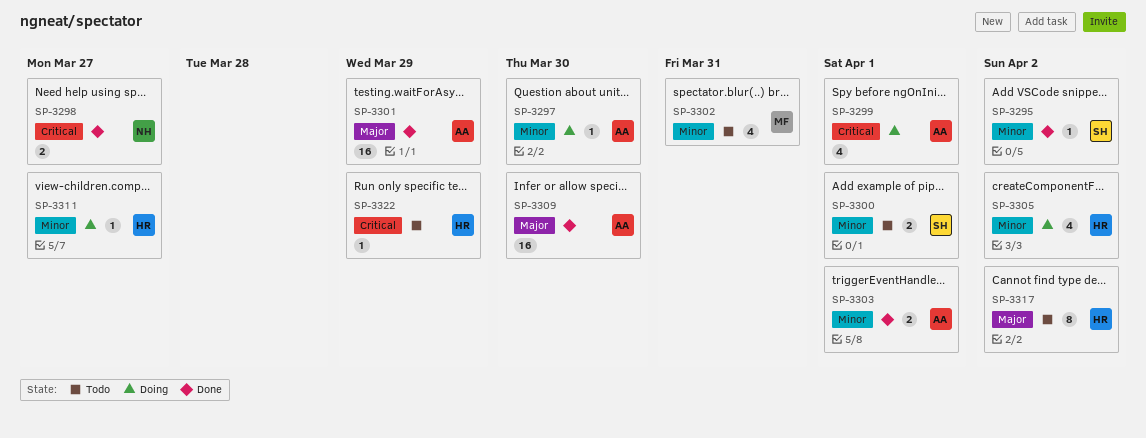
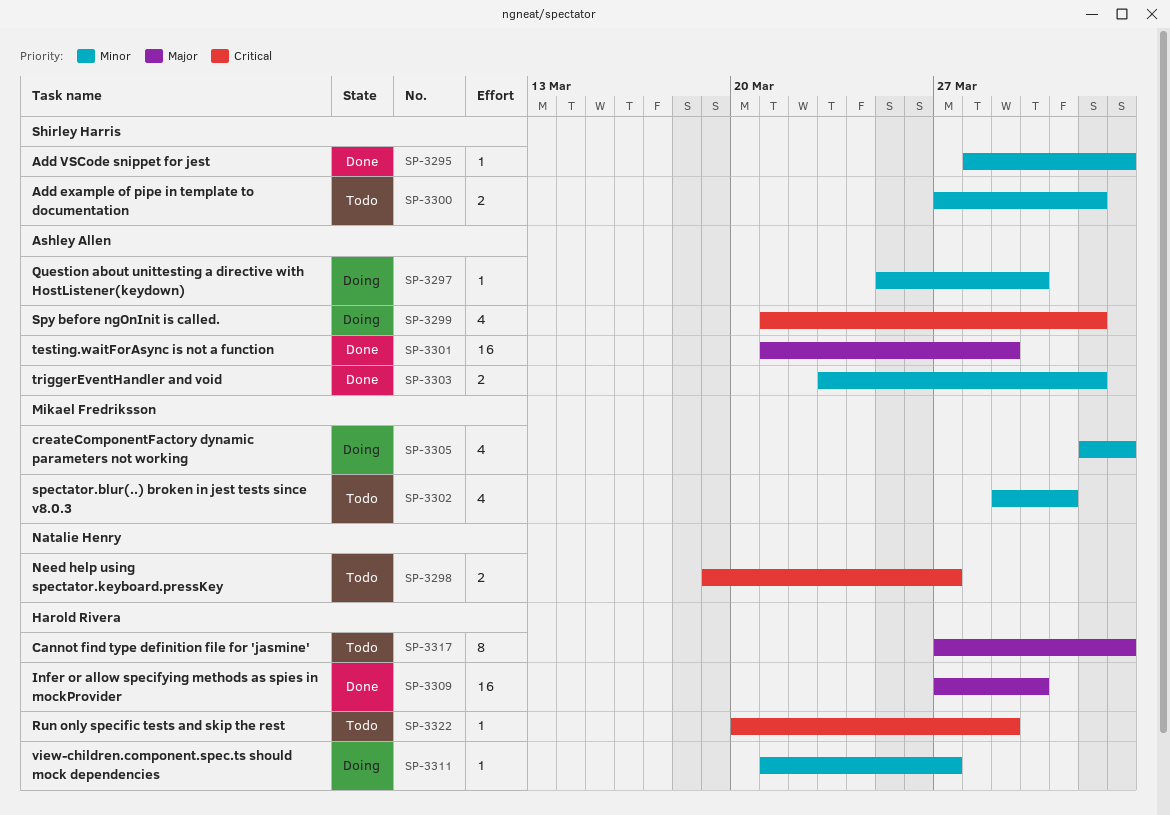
SP-3298, status: Done -> Todo
SP-3305, owner: Harold Rivera -> Mikael Fredriksson
SP-3309, owner: Ashley Allen -> Harold Rivera

